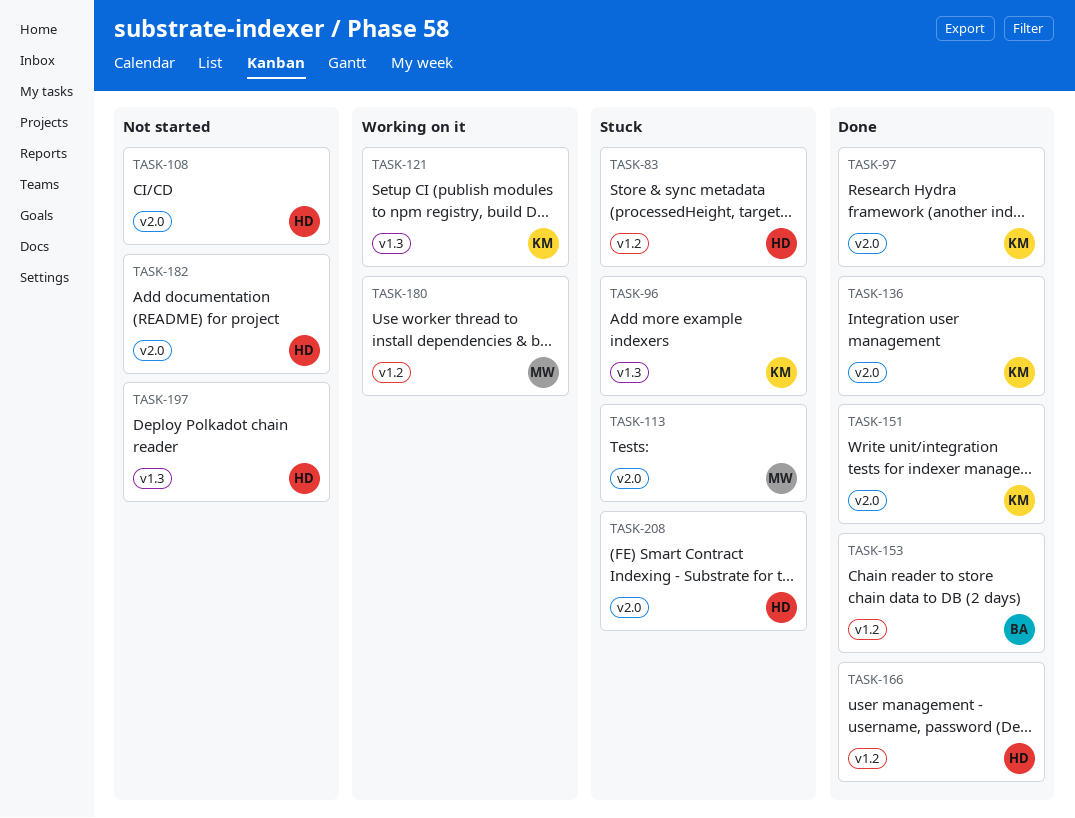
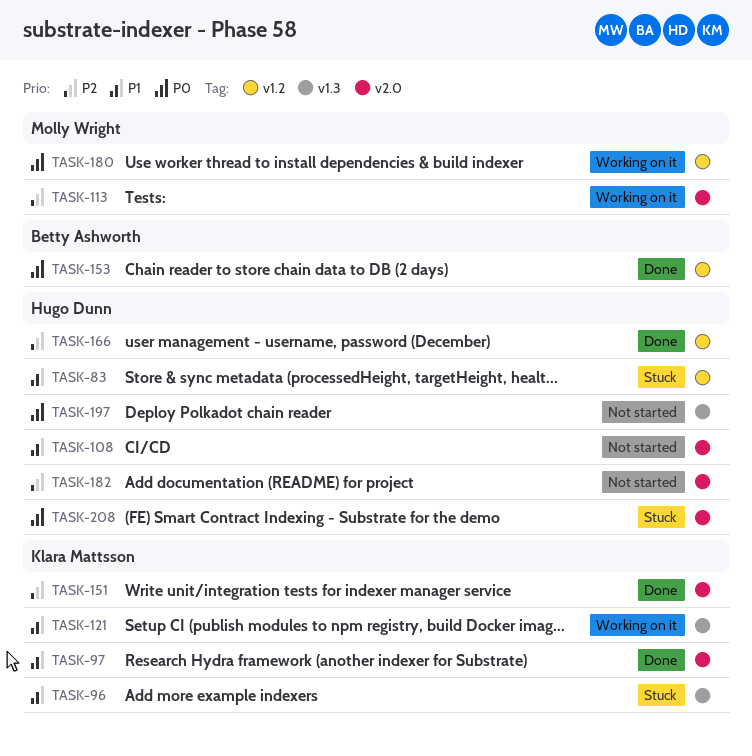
TASK-113, status: Stuck -> Working on it
TASK-136: present -> none

